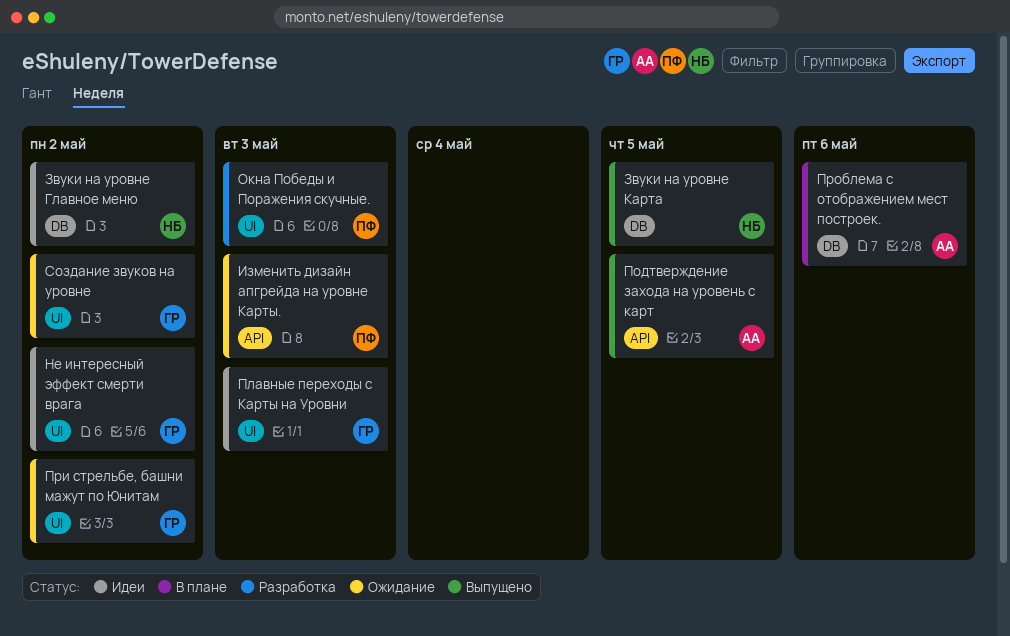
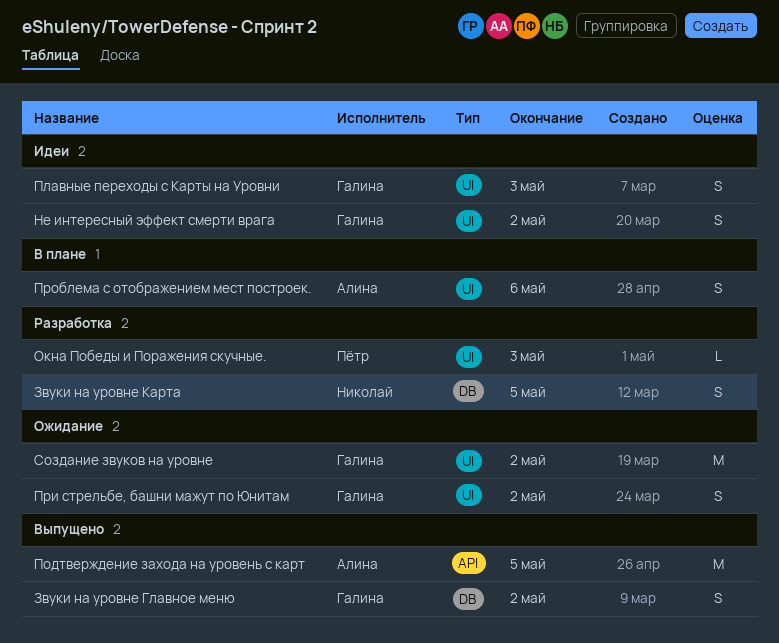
Звуки на уровне Главное меню, status: Идеи -> Выпущено
Звуки на уровне Главное меню, owner: Николай -> Галина
Звуки на уровне Карта, status: Выпущено -> Разработка
Изменить дизайн апгрейда на уровне Карты.: present -> none
Проблема с отображением мест построек., label: DB -> UI

